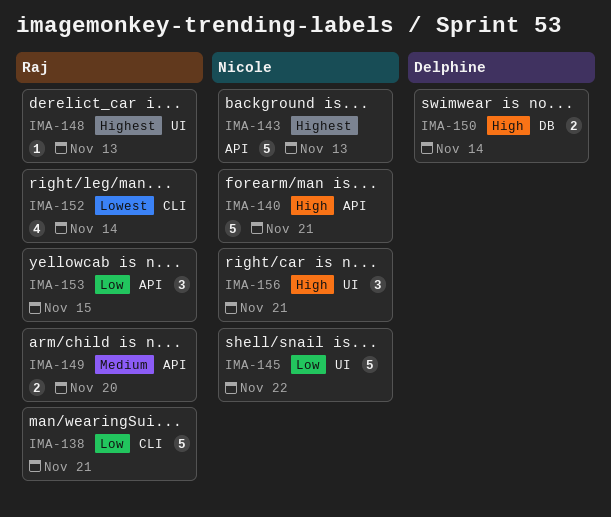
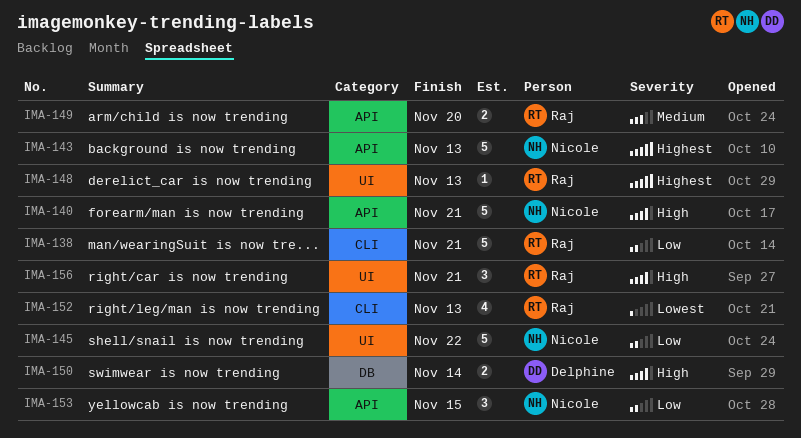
IMA-152, due: Nov 14 -> Nov 13
IMA-153, owner: Raj -> Nicole
IMA-156, owner: Nicole -> Raj

